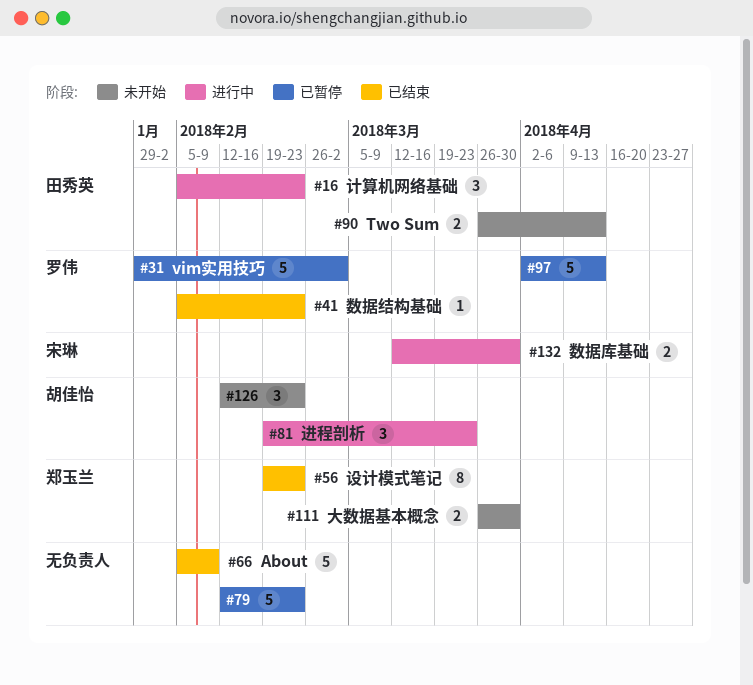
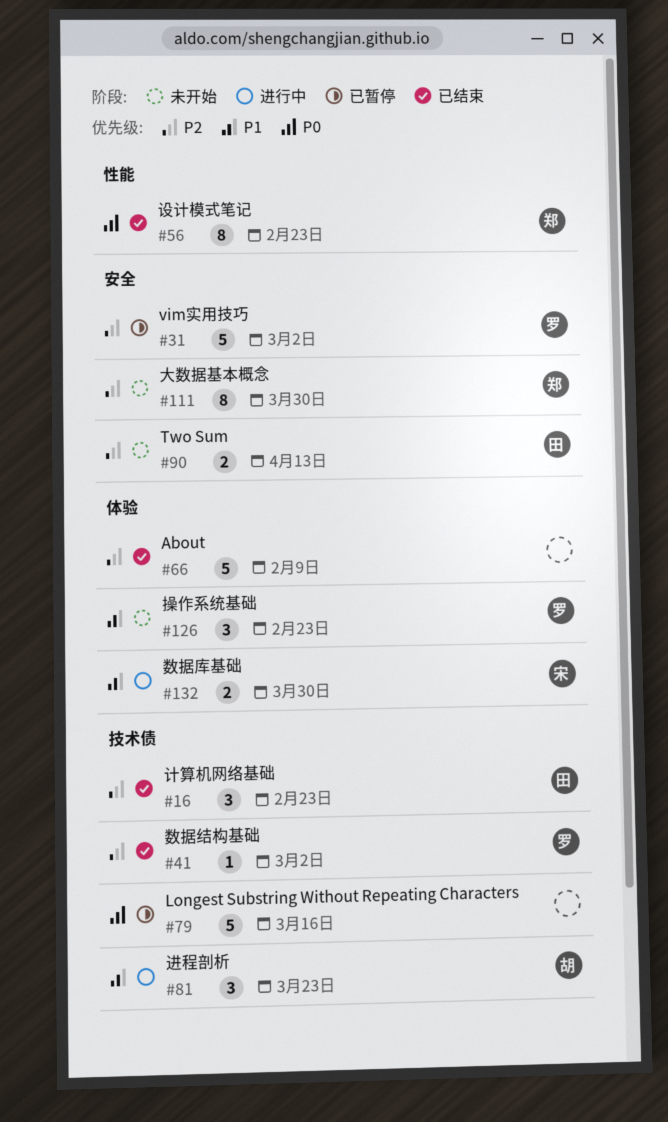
#16, status: 进行中 -> 已结束
#41, due: Feb 23 -> Mar 2
#79, due: Feb 23 -> Mar 16
#97: present -> none
#111, estimate: 2 -> 8
#126, owner: 胡佳怡 -> 罗伟

